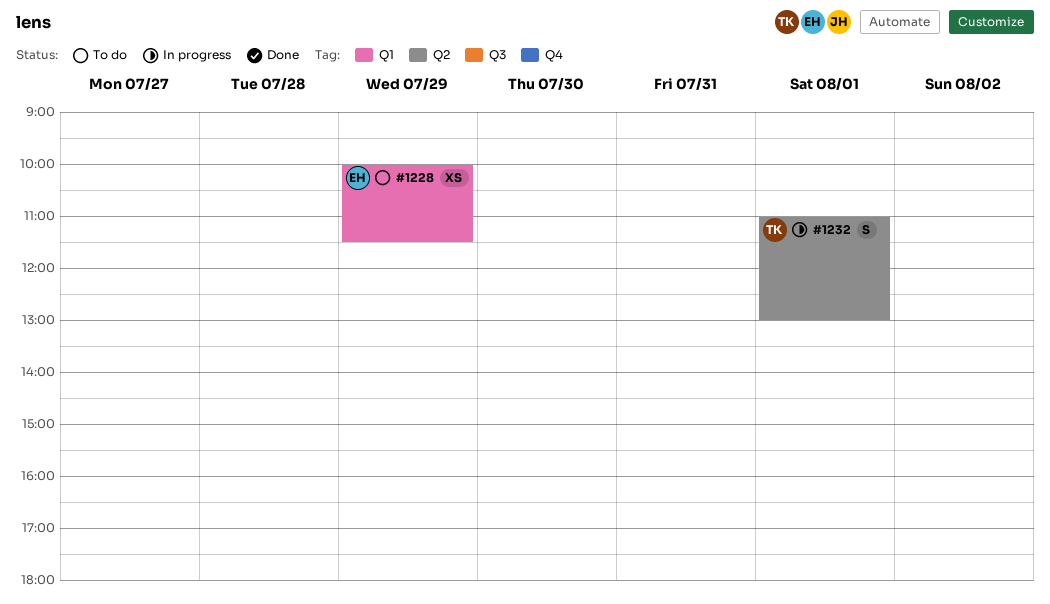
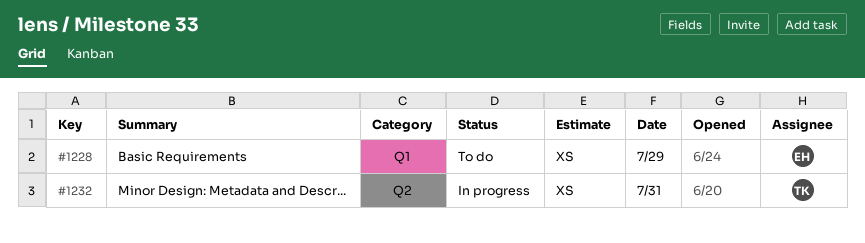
#1232, estimate: S -> XS
#1232, day: Aug 1 -> Jul 31

